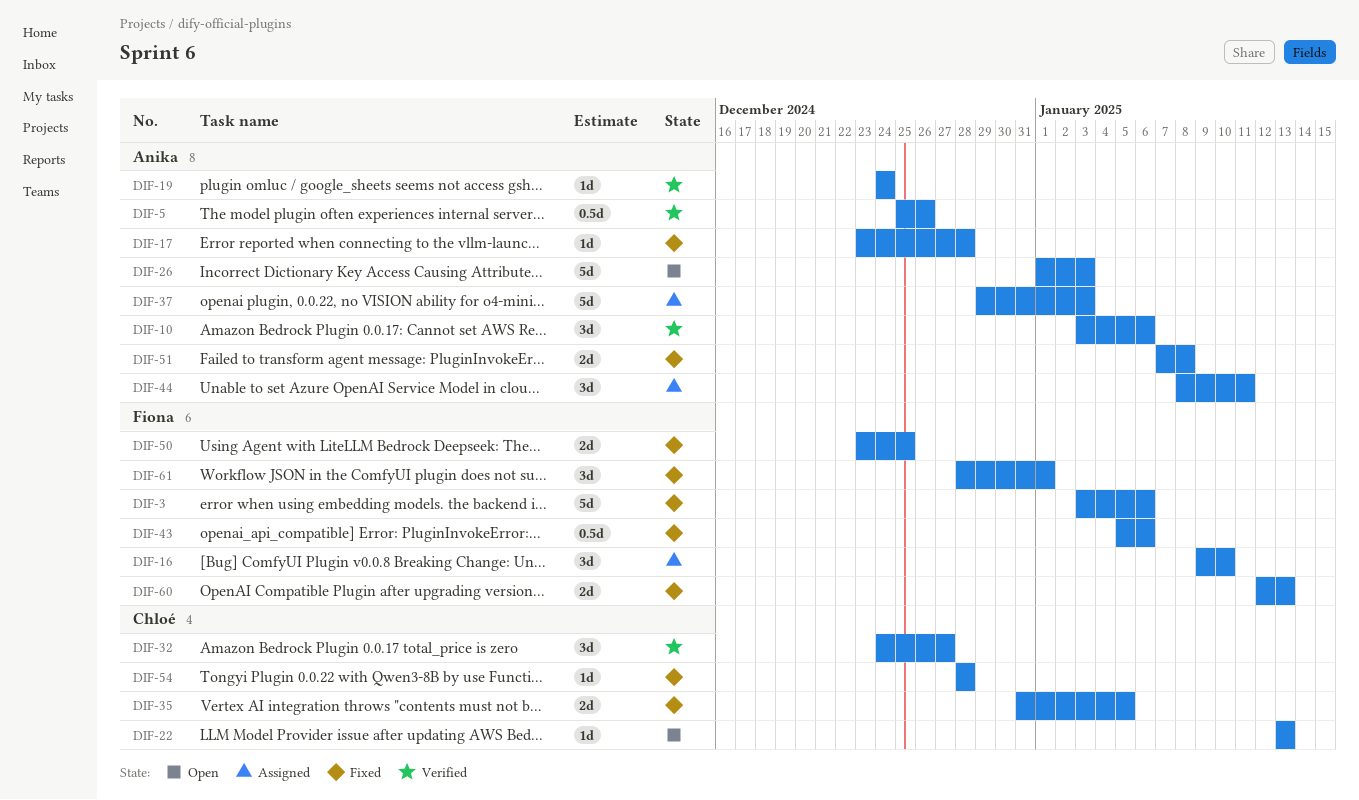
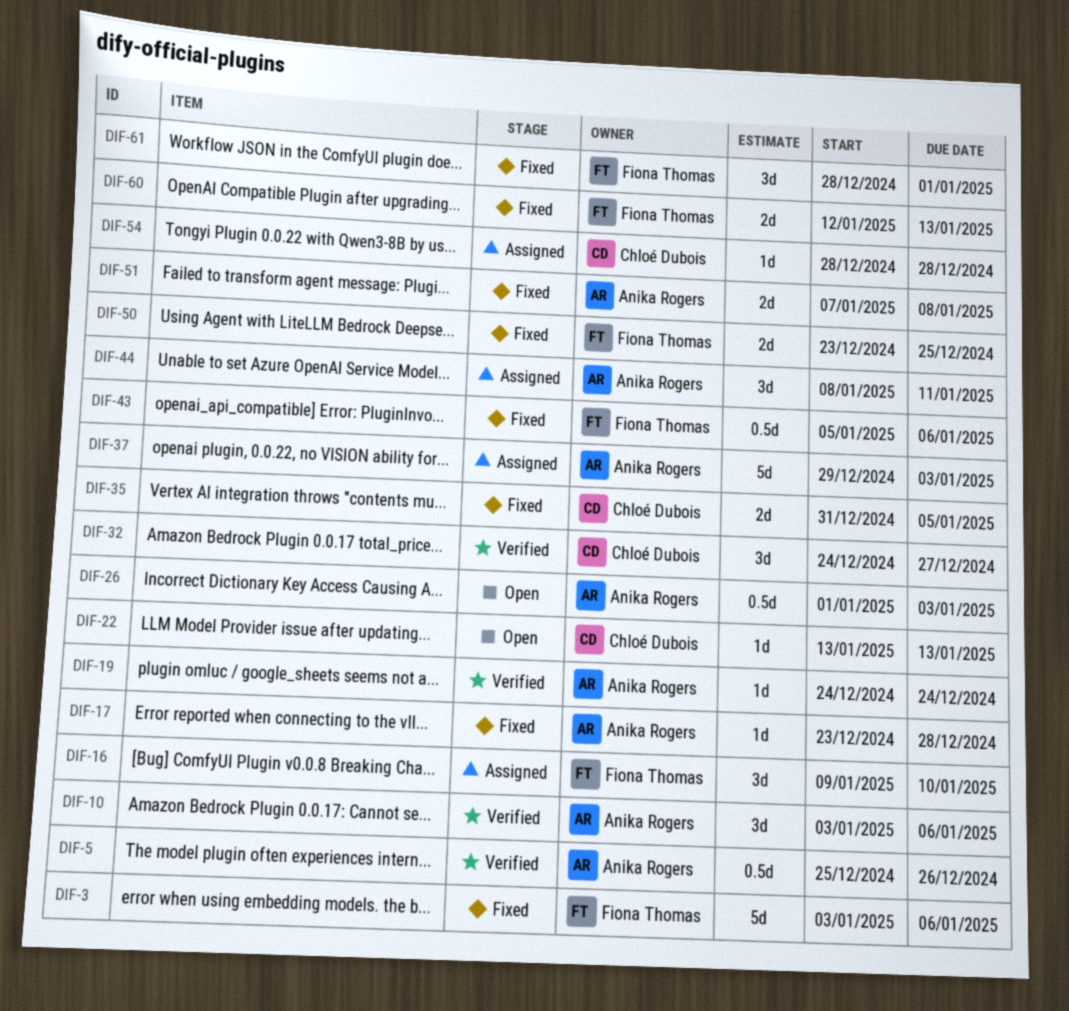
DIF-26, estimate: 5d -> 0.5d
DIF-54, status: Fixed -> Assigned

